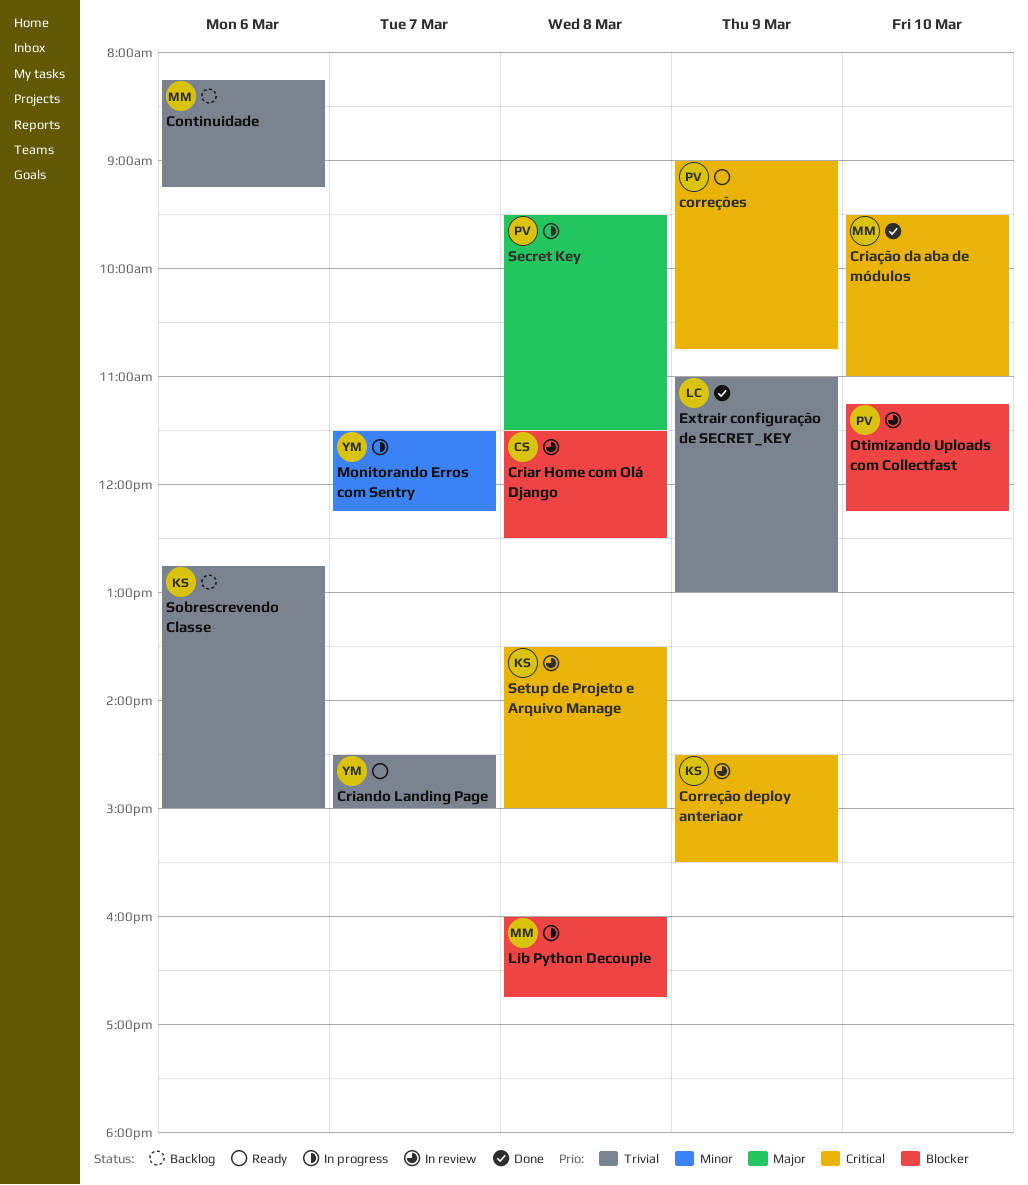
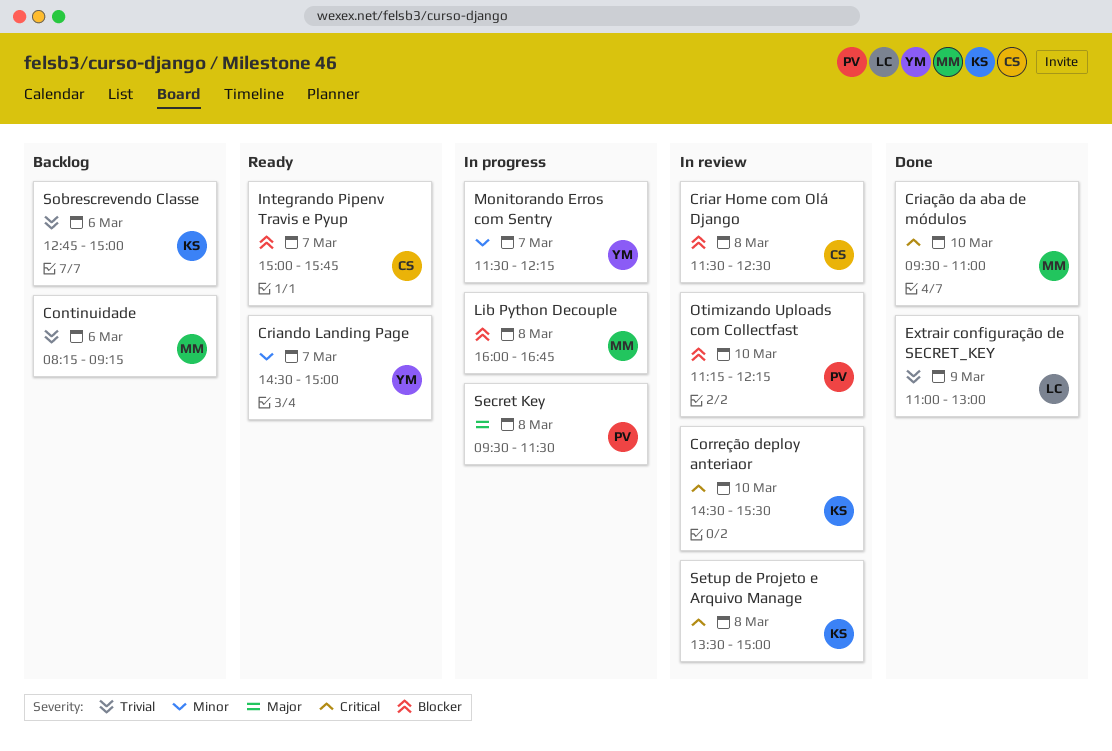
Correção deploy anteriaor, day: Mar 9 -> Mar 10
correções: present -> none
Criando Landing Page, priority: Trivial -> Minor
Integrando Pipenv Travis e Pyup: none -> present

